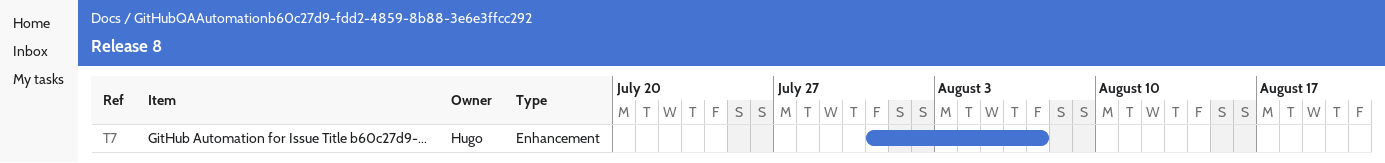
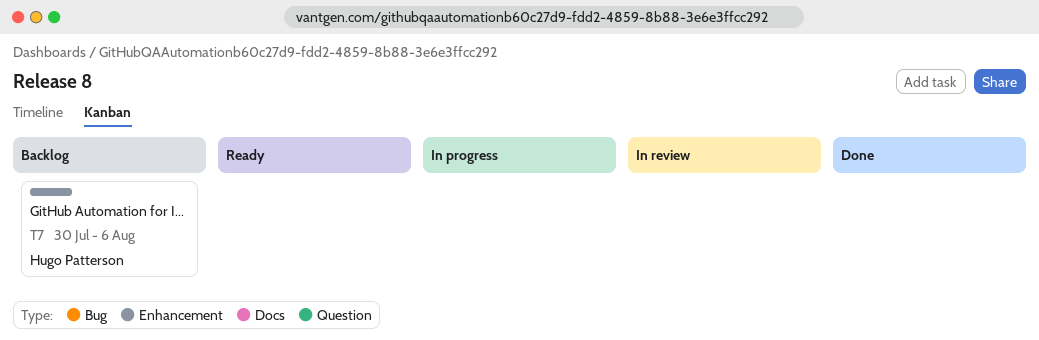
T7, start: Jul 31 -> Jul 30
T7, due: Aug 7 -> Aug 6

